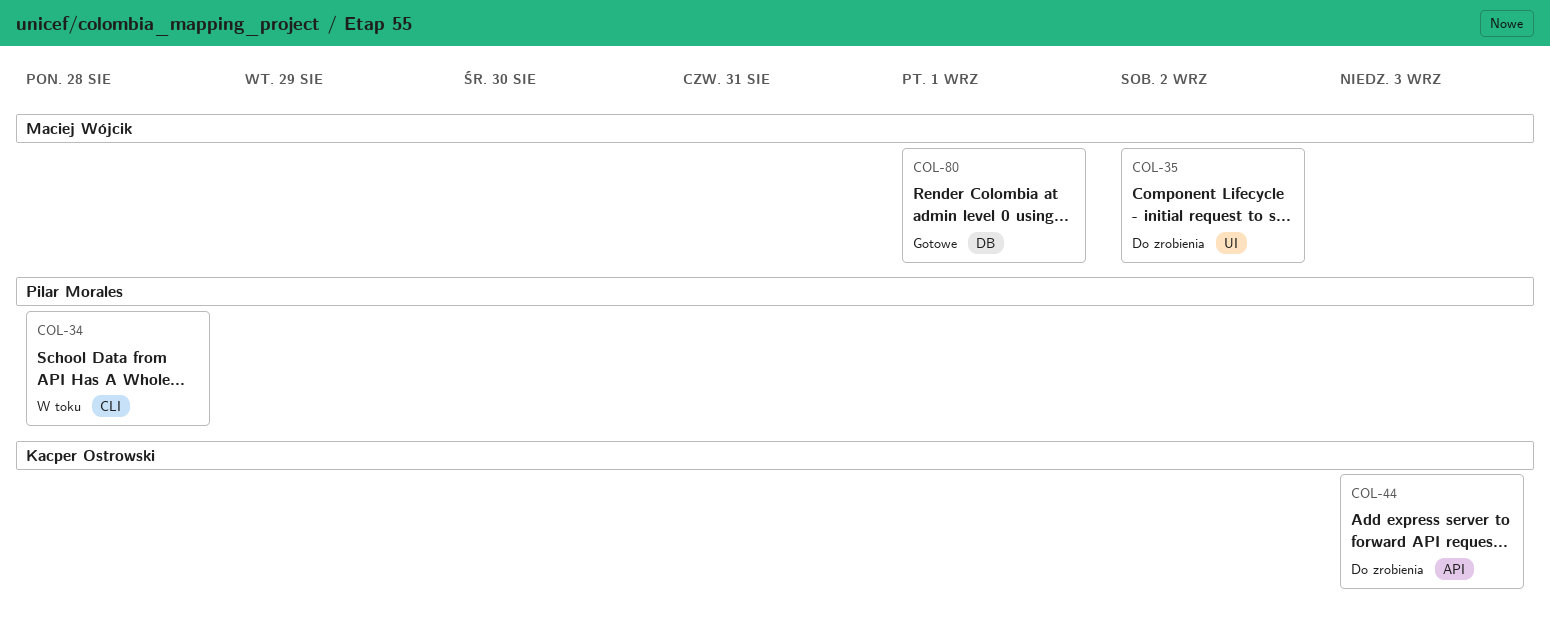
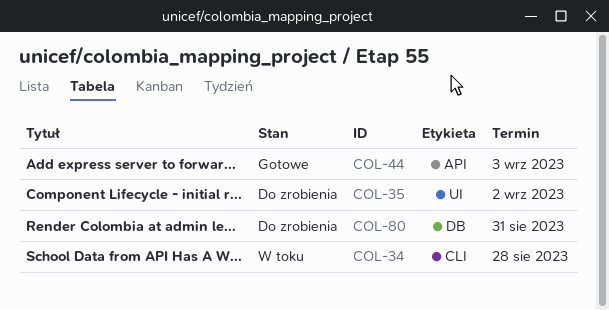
COL-44, status: Do zrobienia -> Gotowe
COL-80, status: Gotowe -> Do zrobienia
COL-80, due: Sep 1 -> Aug 31

